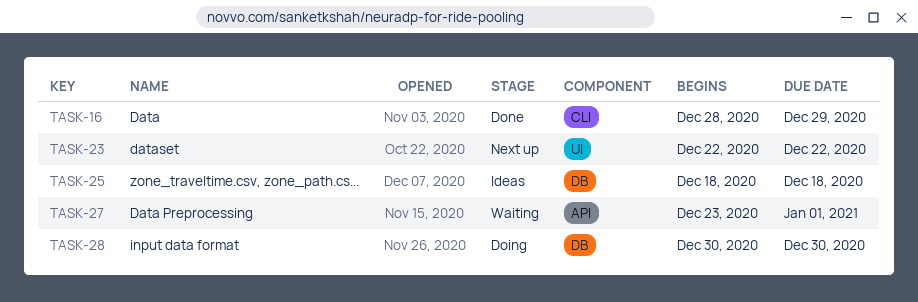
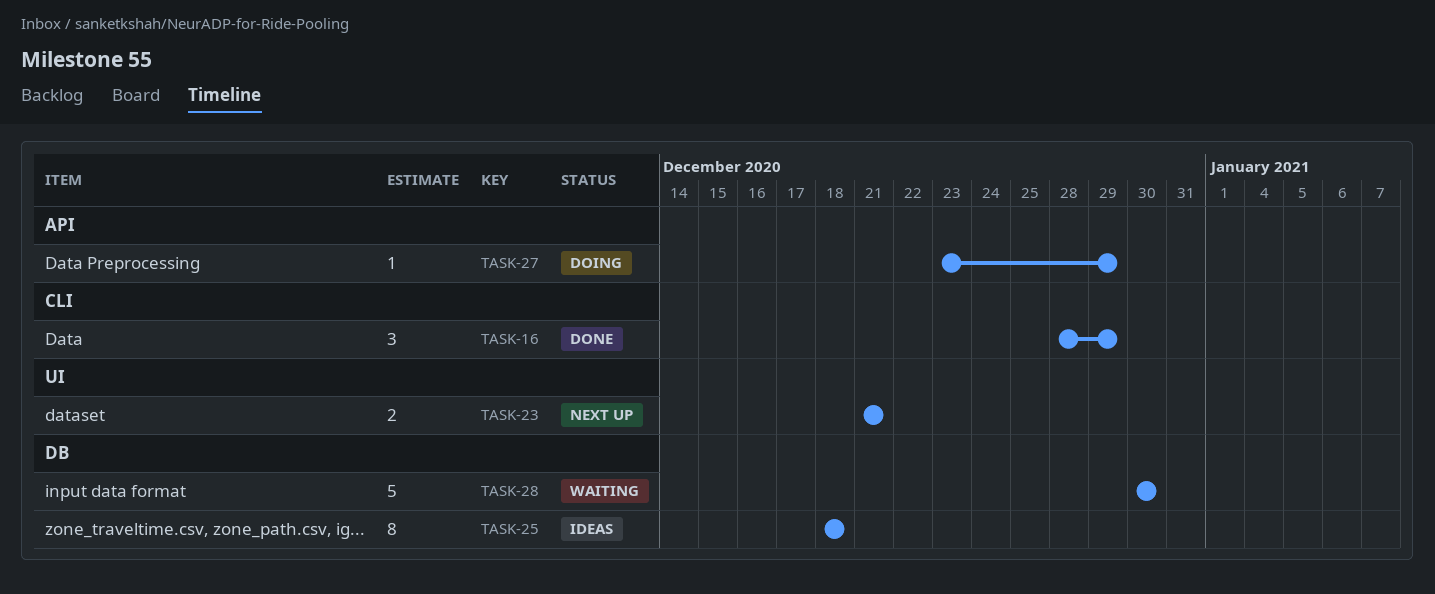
TASK-23, start: Dec 22 -> Dec 21
TASK-23, due: Dec 22 -> Dec 21
TASK-27, status: Waiting -> Doing
TASK-27, due: Jan 1 -> Dec 29
TASK-28, status: Doing -> Waiting

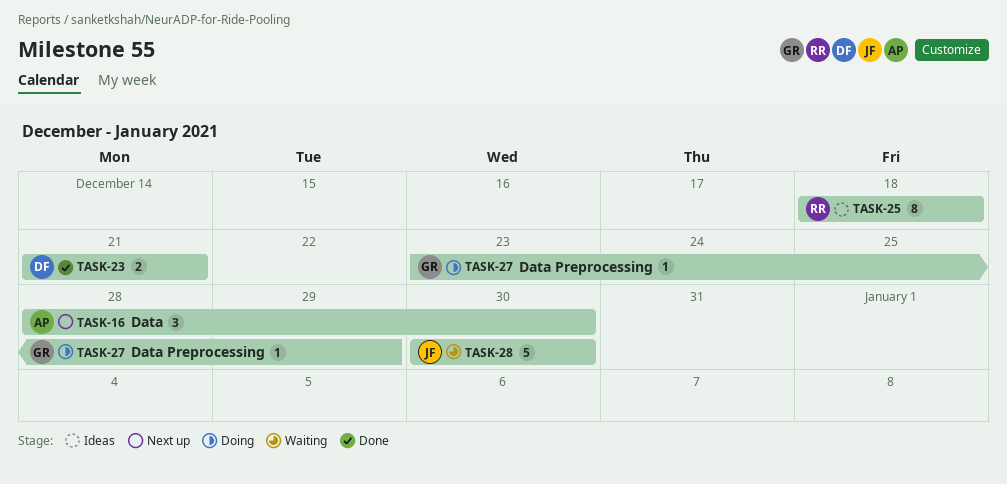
TASK-16, status: Done -> Next up
TASK-16, due: Dec 29 -> Dec 30
TASK-23, status: Next up -> Done

